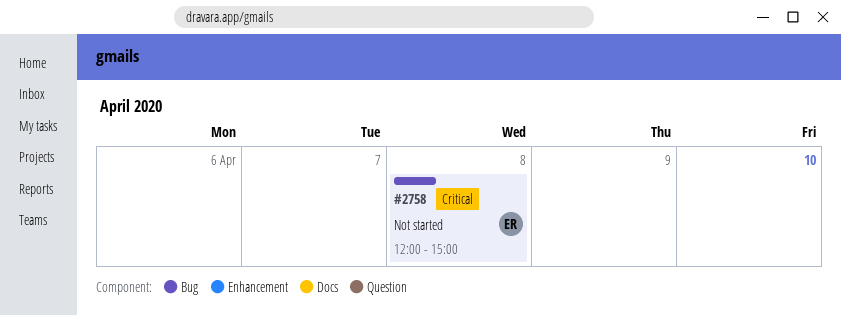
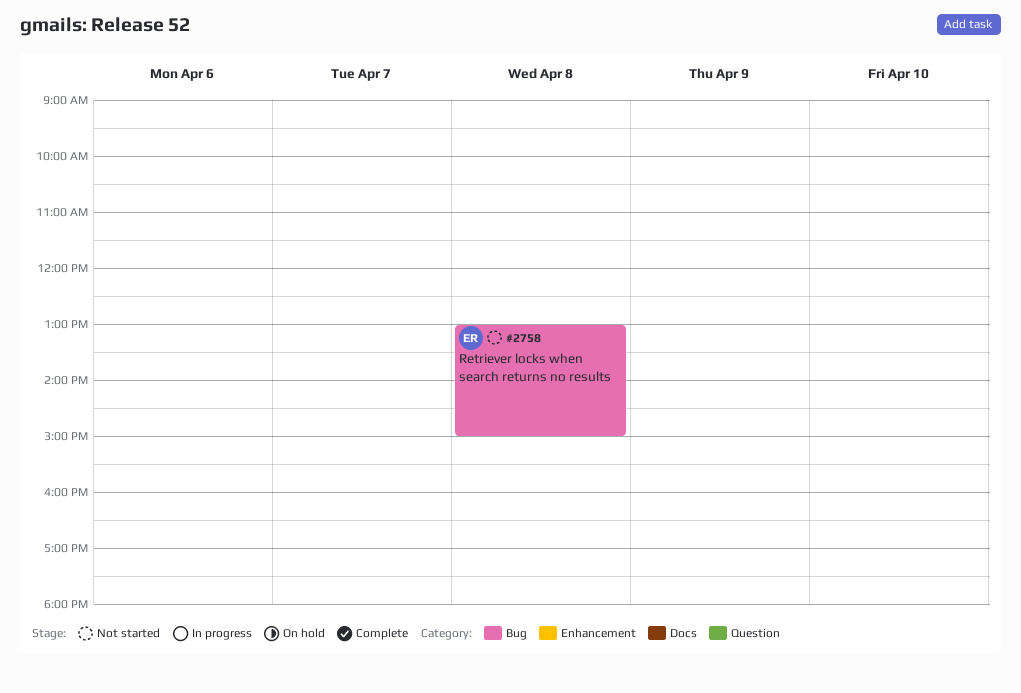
#2758, begins: 12:00 -> 13:00

